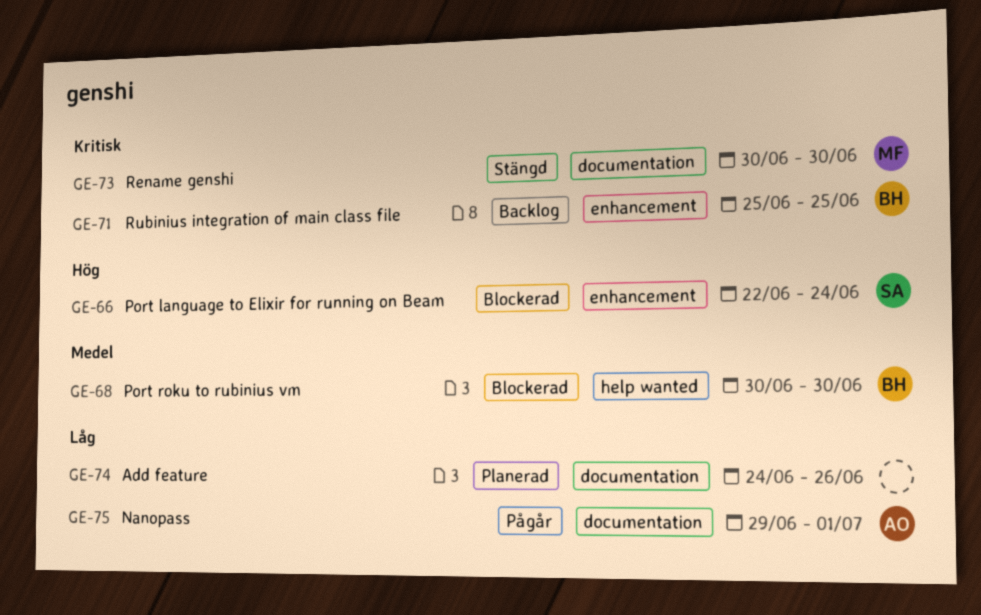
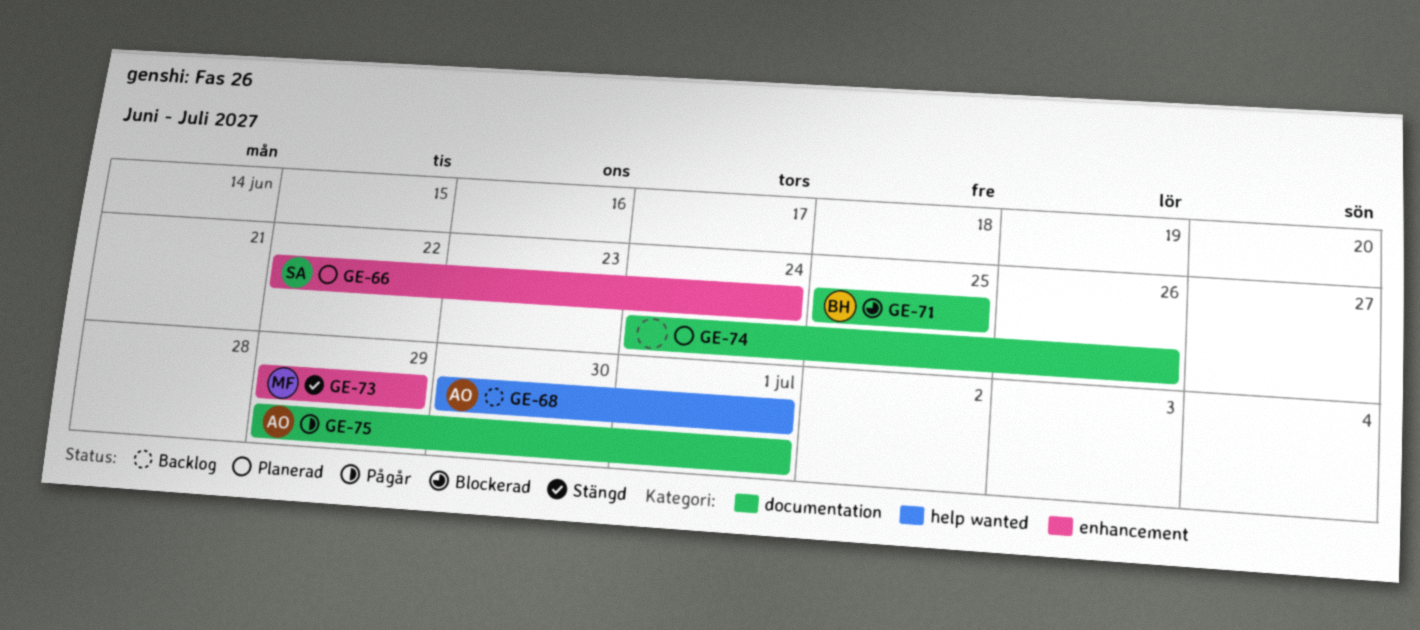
GE-66, status: Blockerad -> Planerad
GE-68, status: Blockerad -> Backlog
GE-68, owner: BH -> AO
GE-68, due: Jun 30 -> Jul 1
GE-71, status: Backlog -> Blockerad
GE-71, label: enhancement -> documentation
GE-73, label: documentation -> enhancement
GE-73, start: Jun 30 -> Jun 29
GE-73, due: Jun 30 -> Jun 29

